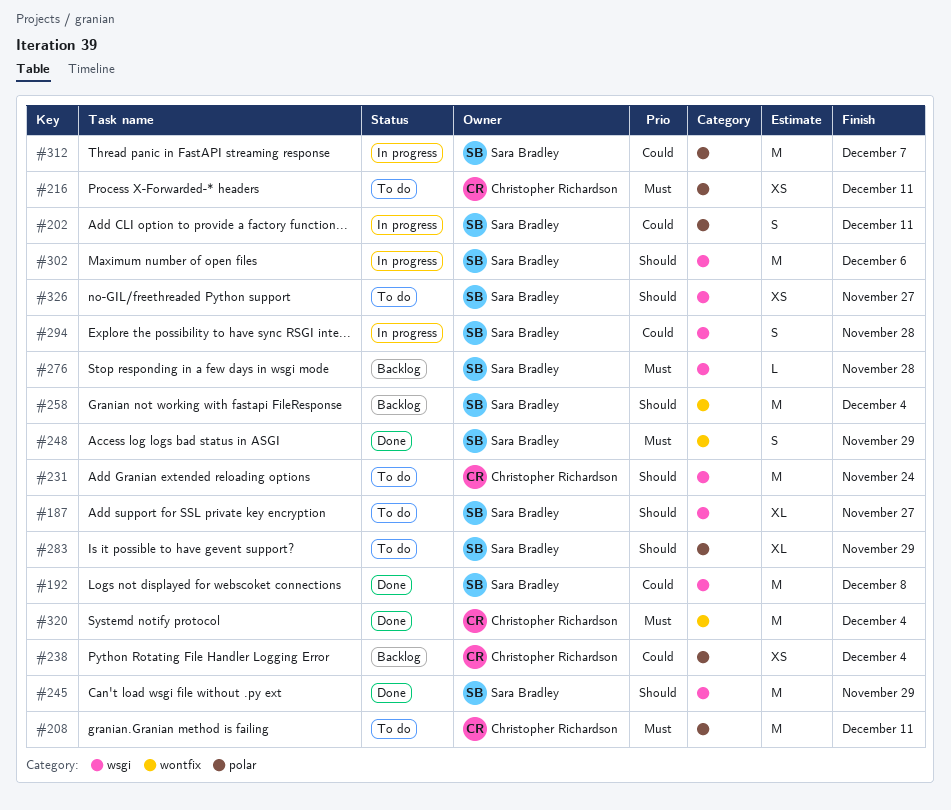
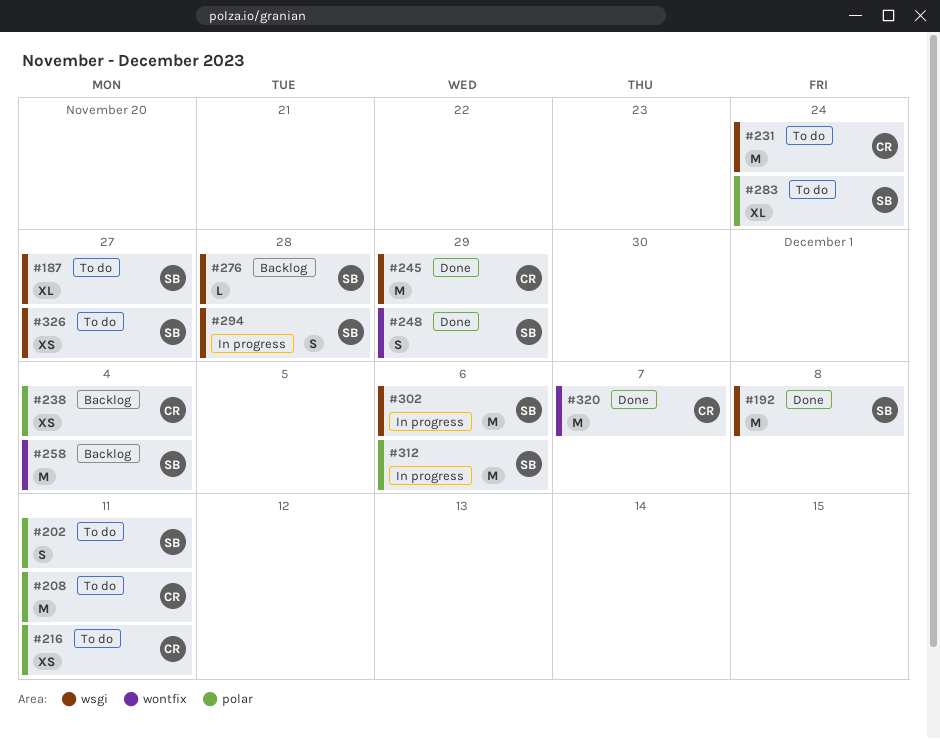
#202, status: In progress -> To do
#245, owner: Sara Bradley -> Christopher Richardson
#283, due: Nov 29 -> Nov 24
#312, due: Dec 7 -> Dec 6
#320, due: Dec 4 -> Dec 7

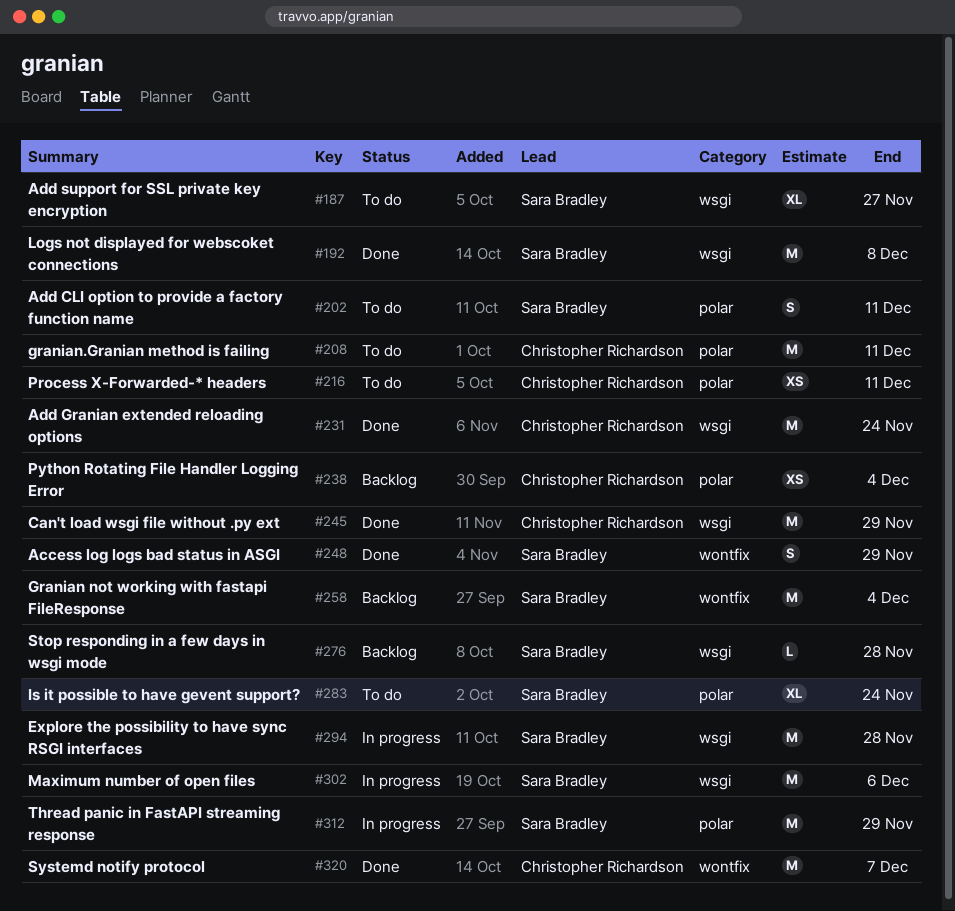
#231, status: To do -> Done
#294, estimate: S -> M
#312, due: Dec 6 -> Nov 29
#326: present -> none

